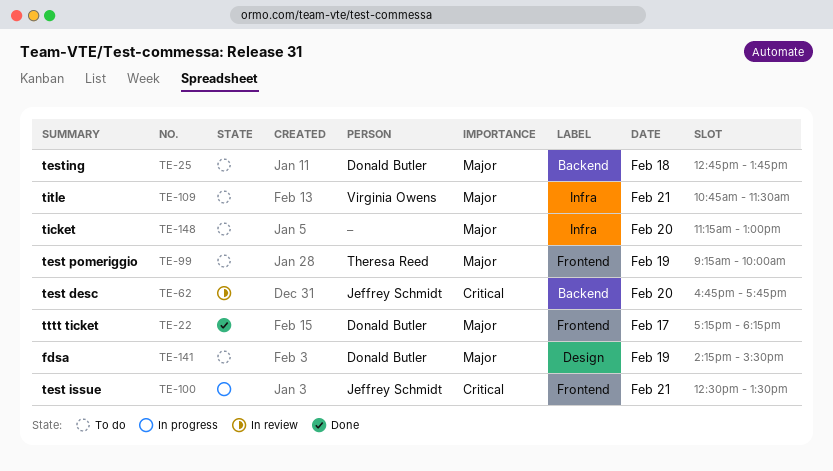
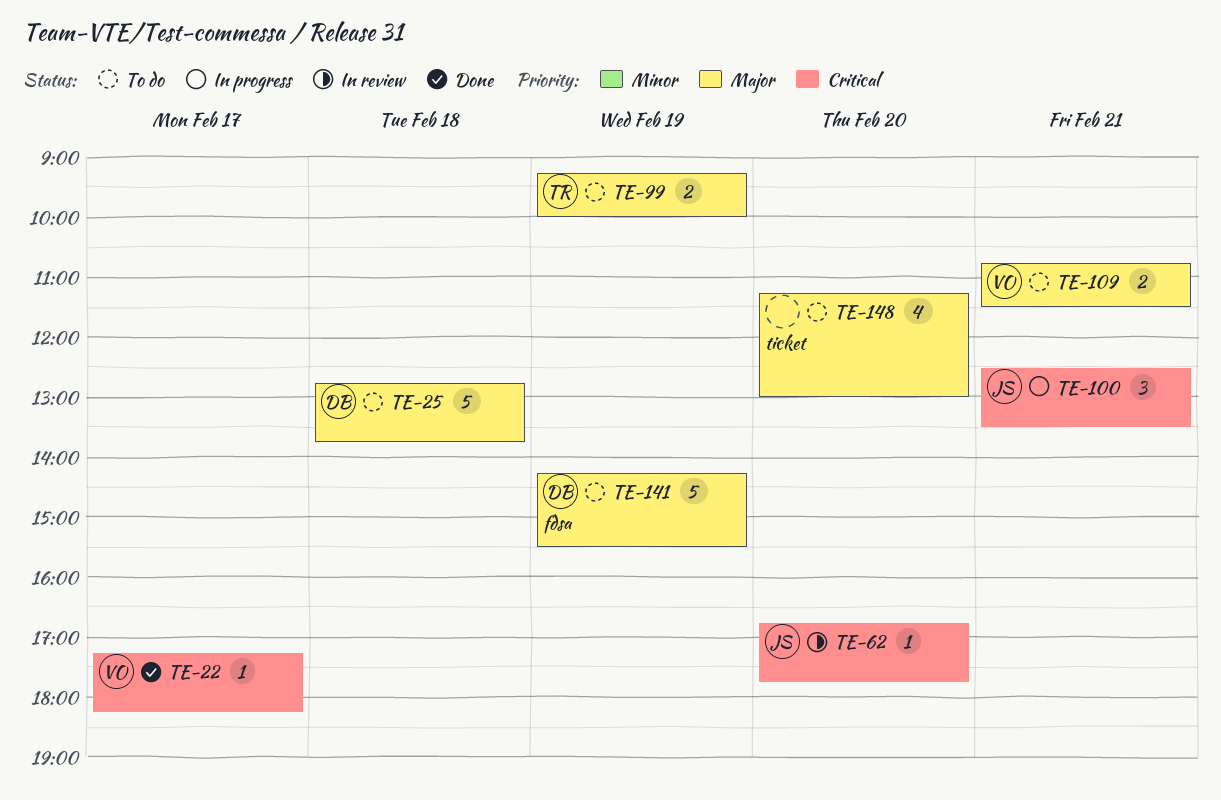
TE-22, owner: Donald Butler -> Virginia Owens
TE-22, priority: Major -> Critical

